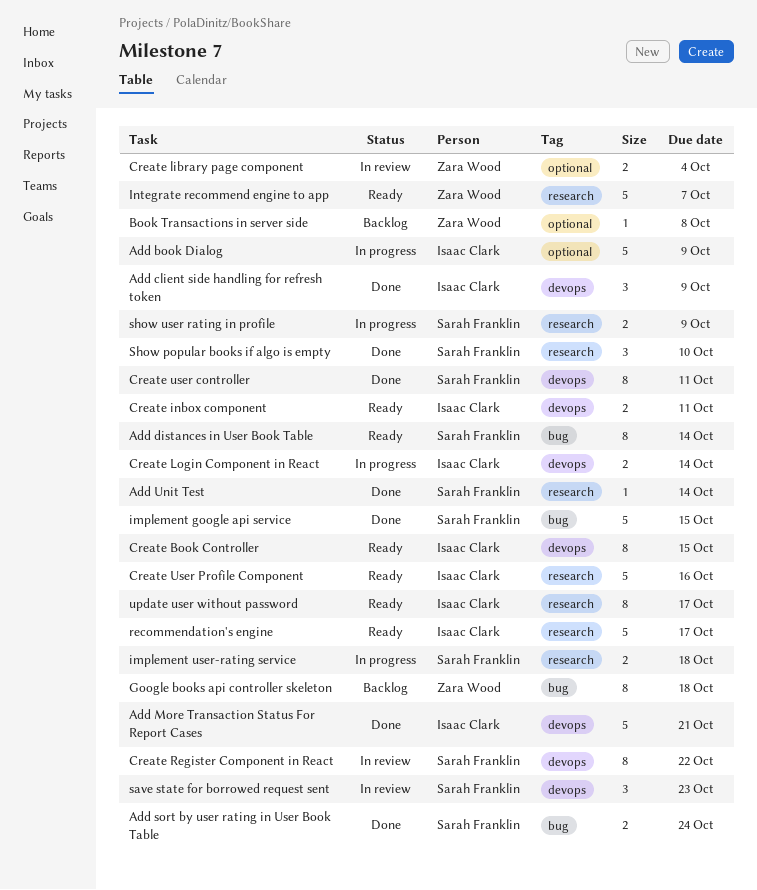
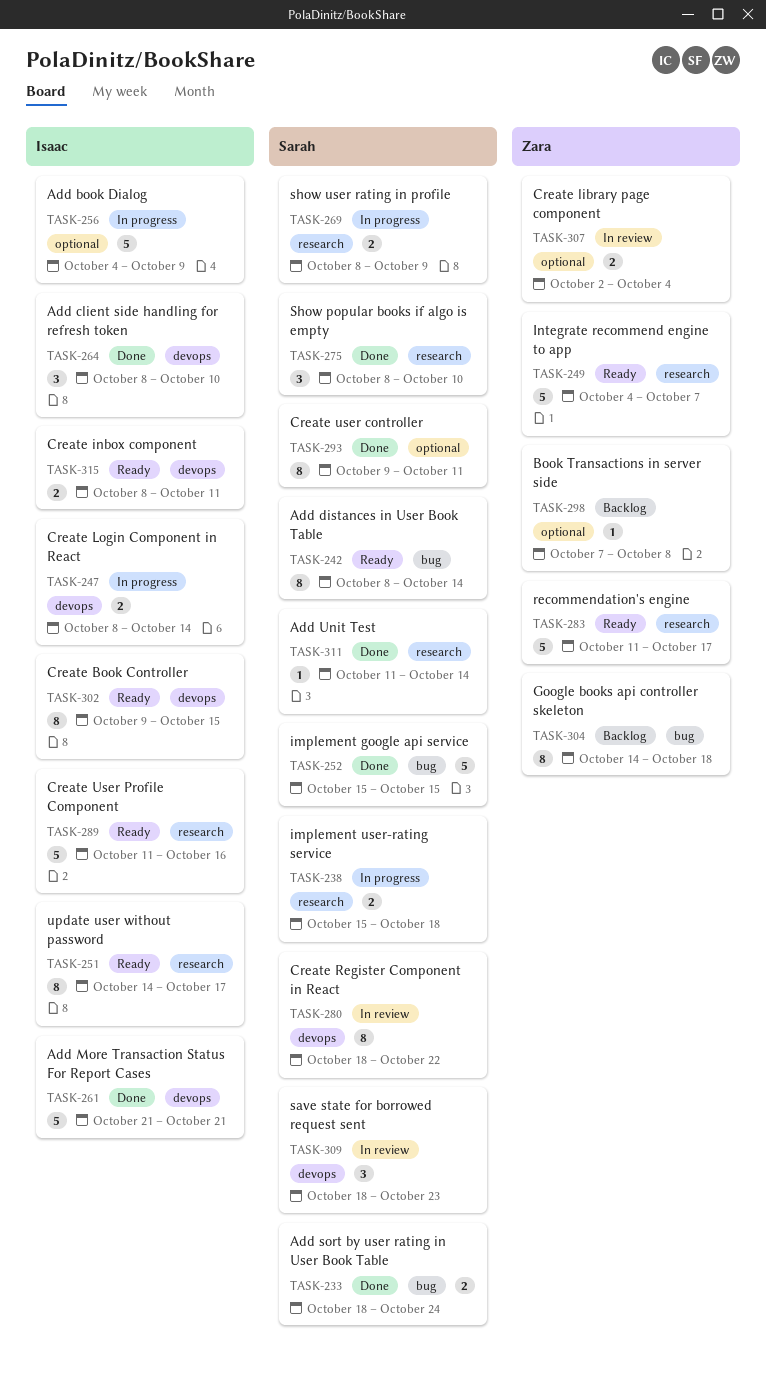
Add client side handling for refresh token, due: Oct 9 -> Oct 10
Create user controller, label: devops -> optional
recommendation's engine, owner: Isaac Clark -> Zara Wood

